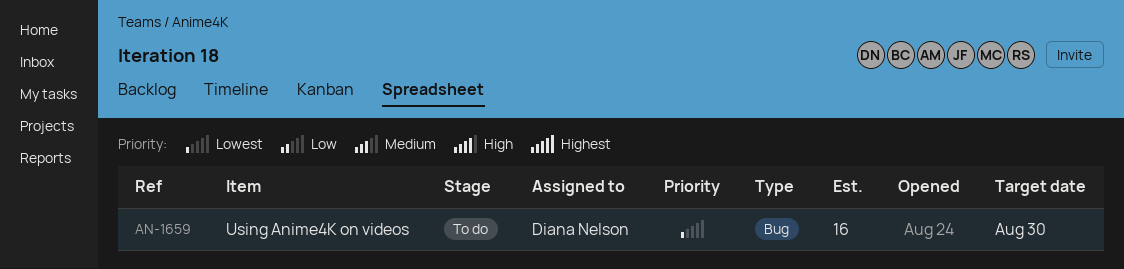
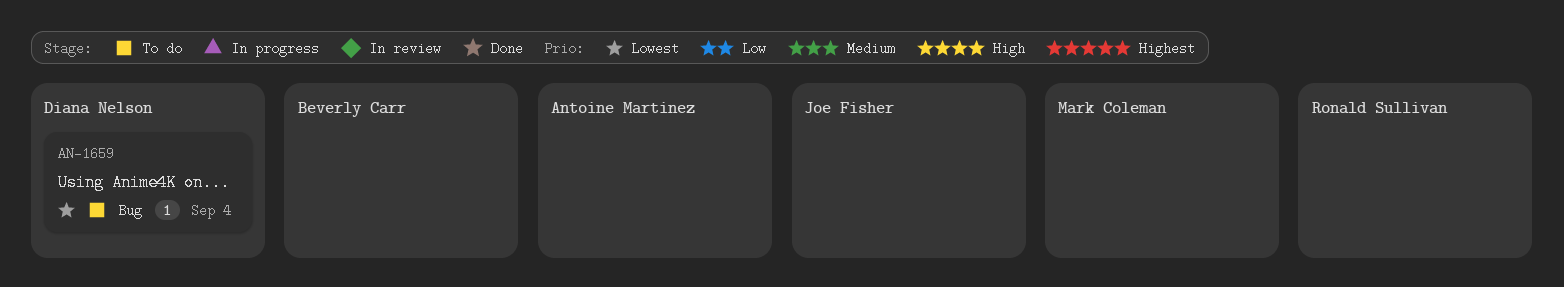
AN-1659, estimate: 16 -> 1
AN-1659, due: Aug 30 -> Sep 4

